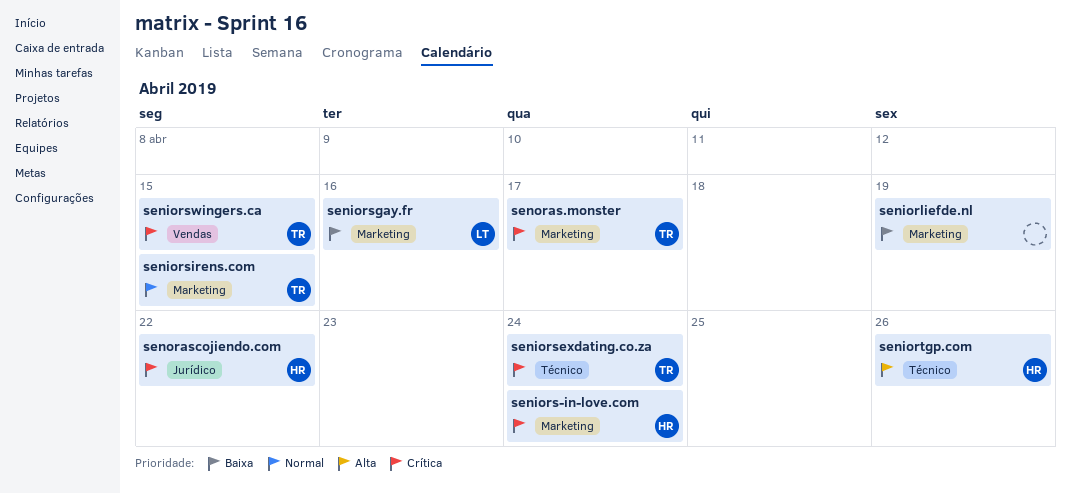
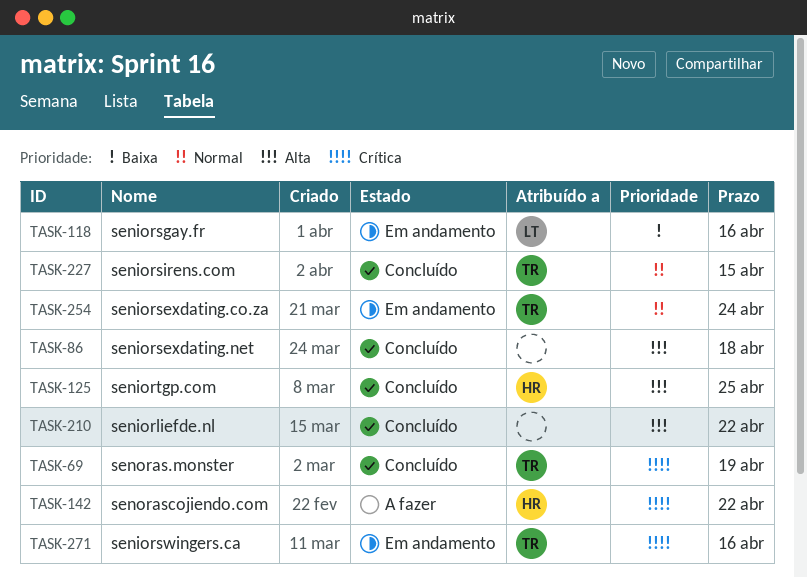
seniorliefde.nl, priority: Baixa -> Alta
seniorliefde.nl, due: Apr 19 -> Apr 22
seniors-in-love.com: present -> none
seniorsexdating.co.za, priority: Crítica -> Normal
seniorsexdating.net: none -> present
seniorswingers.ca, due: Apr 15 -> Apr 16
seniortgp.com, due: Apr 26 -> Apr 25
senoras.monster, due: Apr 17 -> Apr 19

